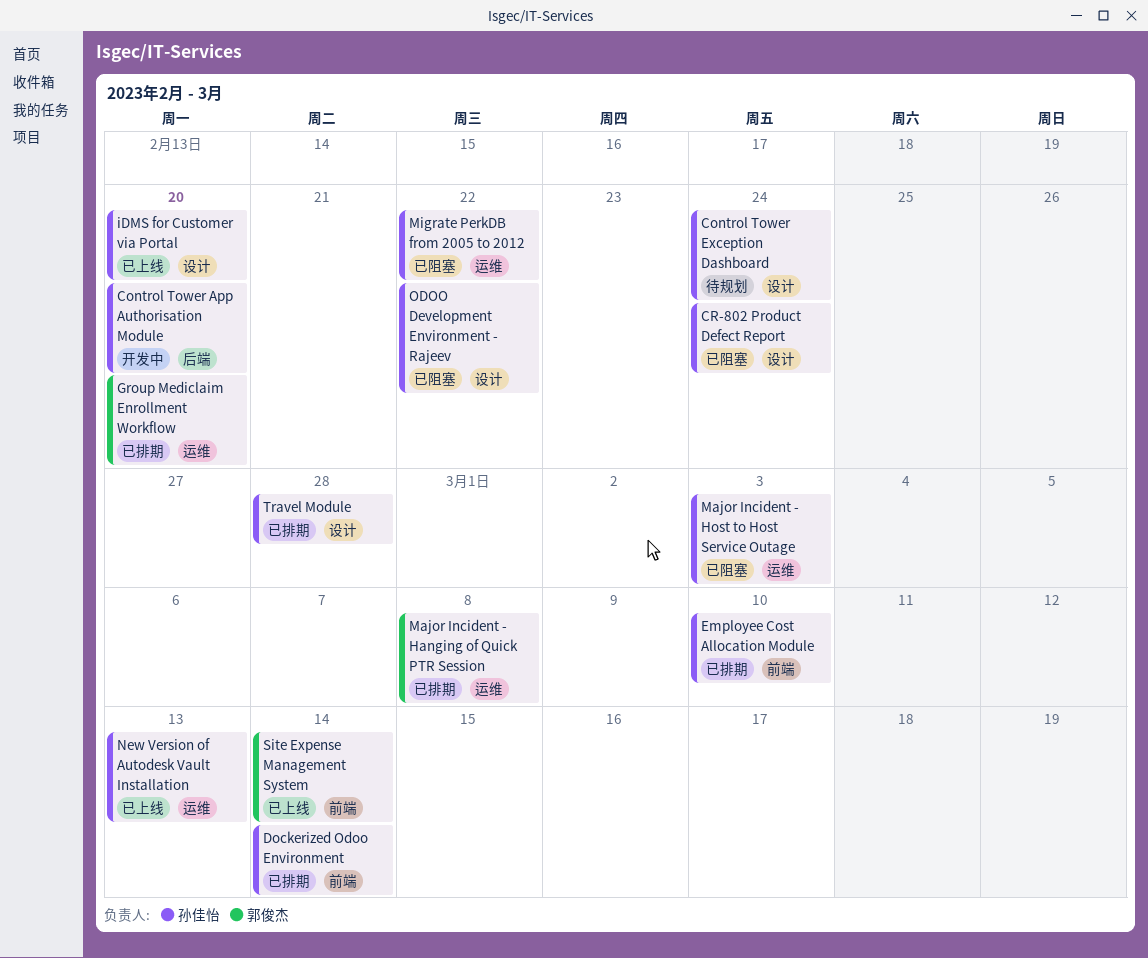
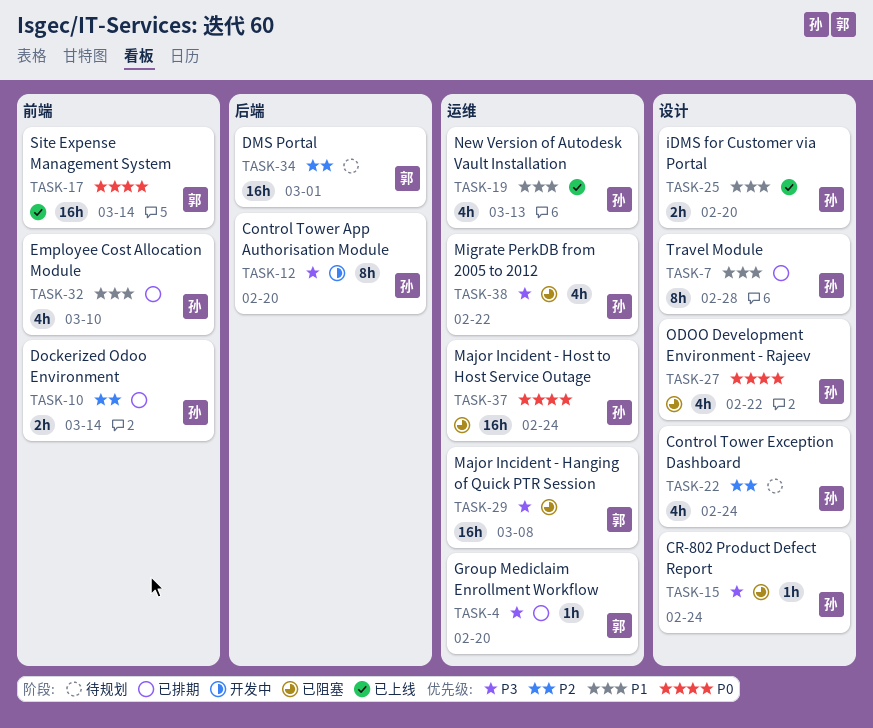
DMS Portal: none -> present
Major Incident - Hanging of Quick PTR Session, status: 已排期 -> 已阻塞
Major Incident - Host to Host Service Outage, due: Mar 3 -> Feb 24

